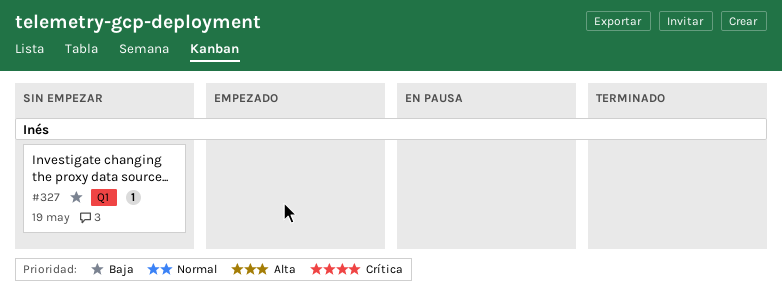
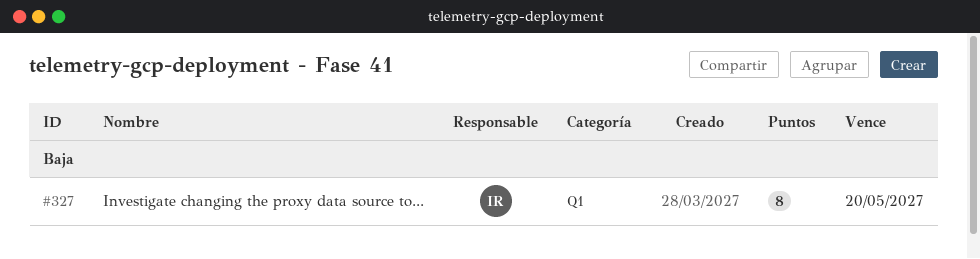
#327, estimate: 1 -> 8
#327, due: May 19 -> May 20

